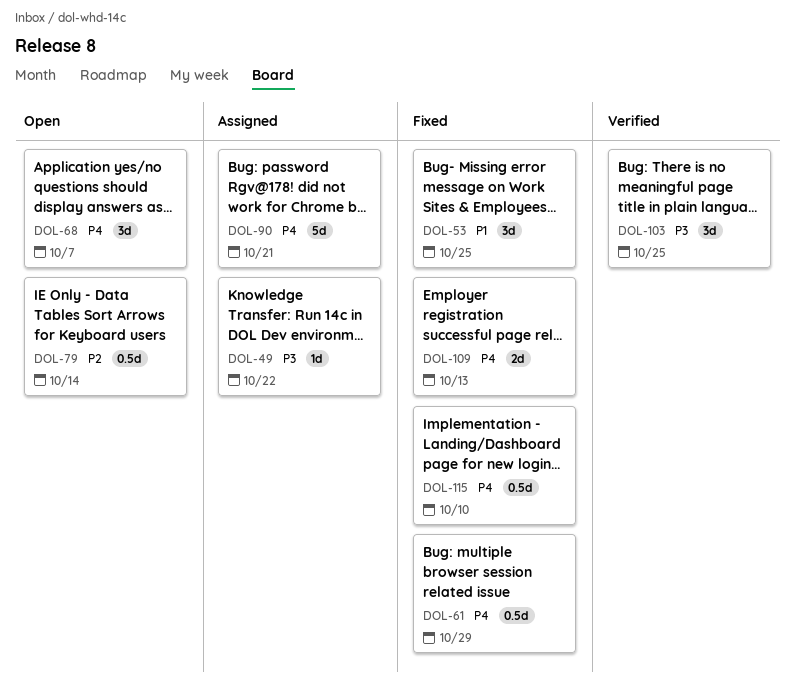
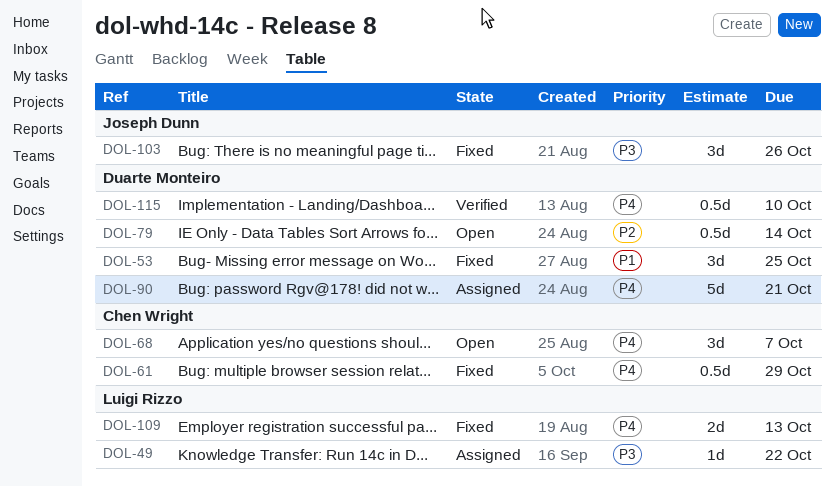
DOL-103, status: Verified -> Fixed
DOL-103, due: Oct 25 -> Oct 26
DOL-115, status: Fixed -> Verified

